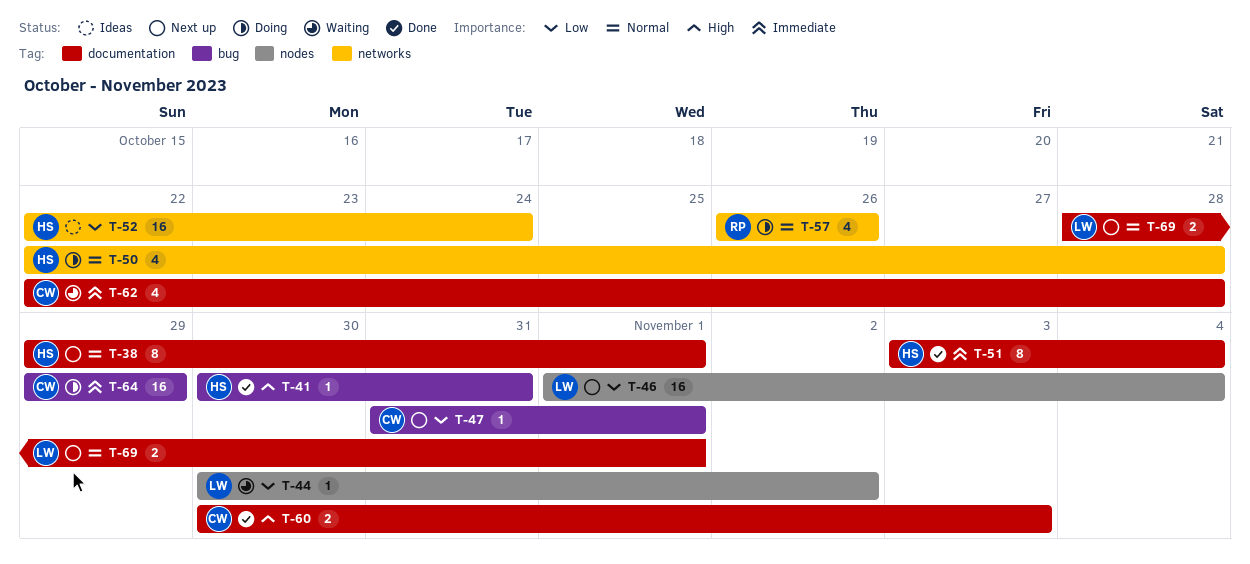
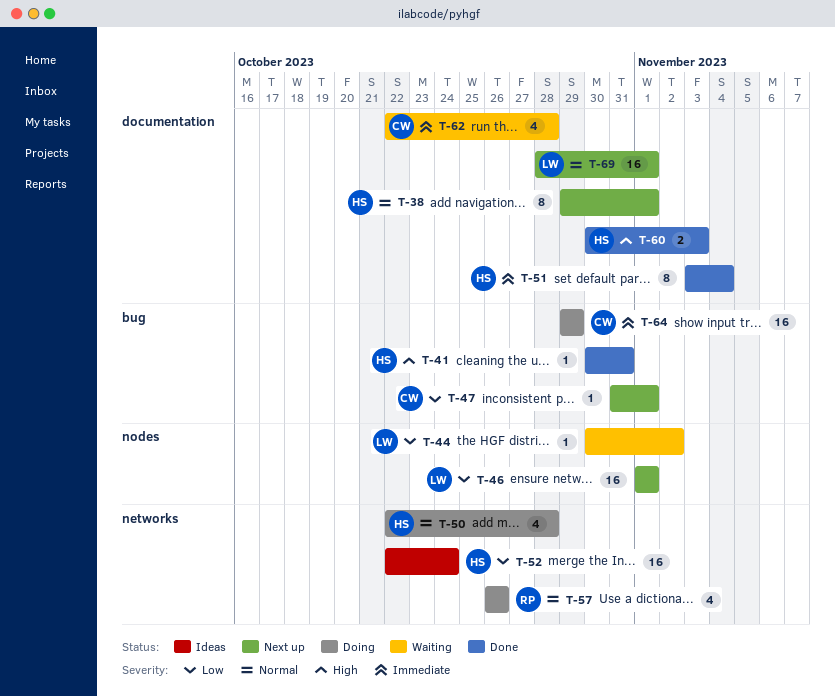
T-46, due: Nov 4 -> Nov 1
T-60, owner: CW -> HS
T-69, estimate: 2 -> 16

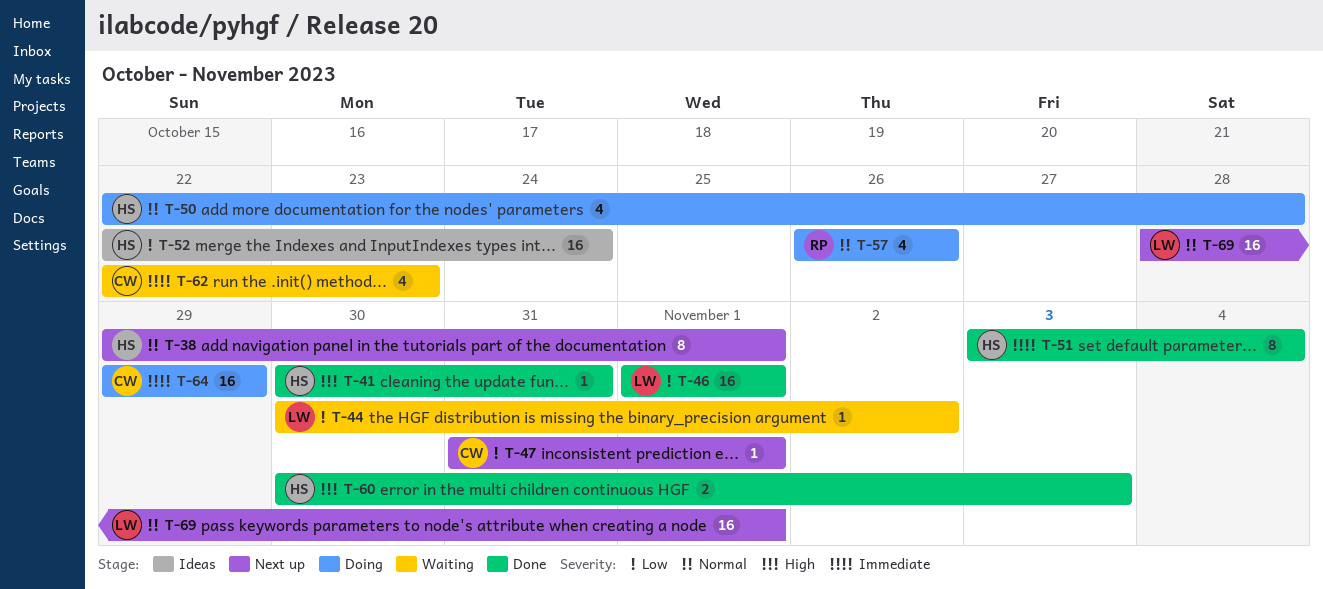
T-46, status: Next up -> Done
T-62, due: Oct 28 -> Oct 23

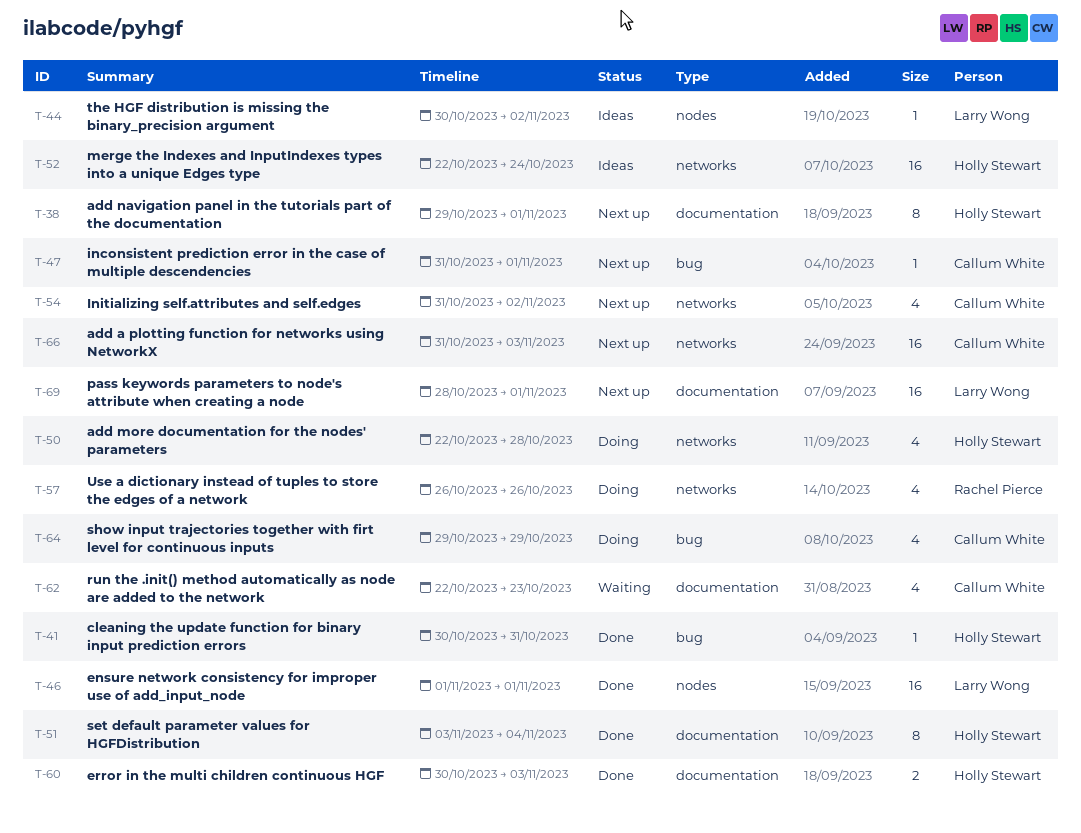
T-44, status: Waiting -> Ideas
T-54: none -> present
T-64, estimate: 16 -> 4
T-66: none -> present

